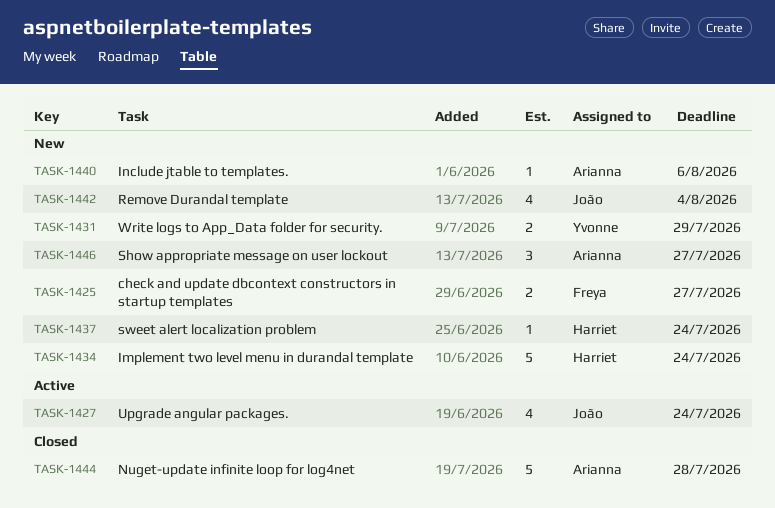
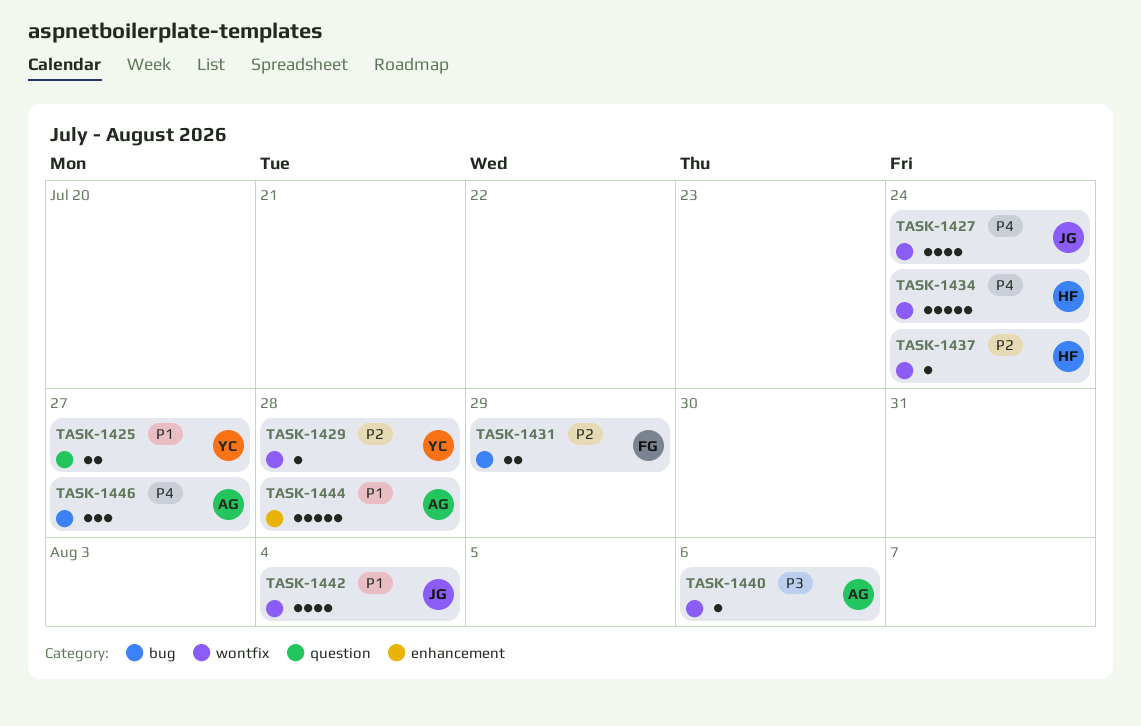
TASK-1425, owner: Freya -> Yvonne
TASK-1429: none -> present
TASK-1431, owner: Yvonne -> Freya

